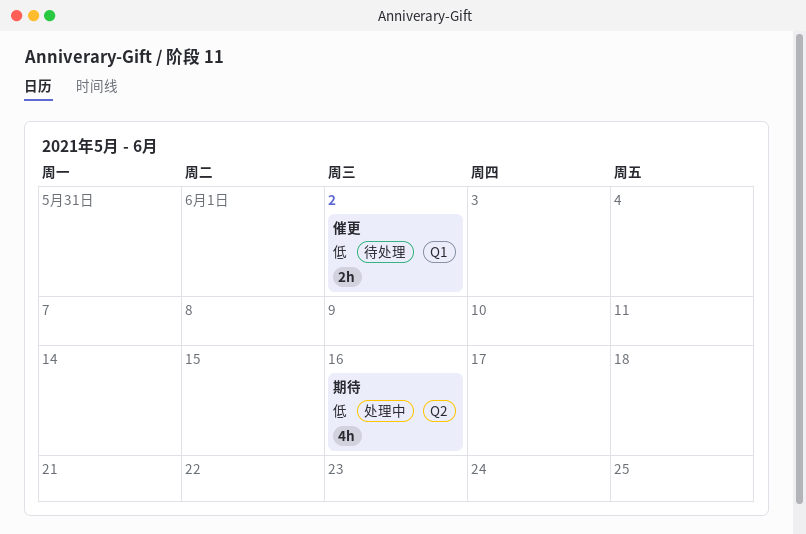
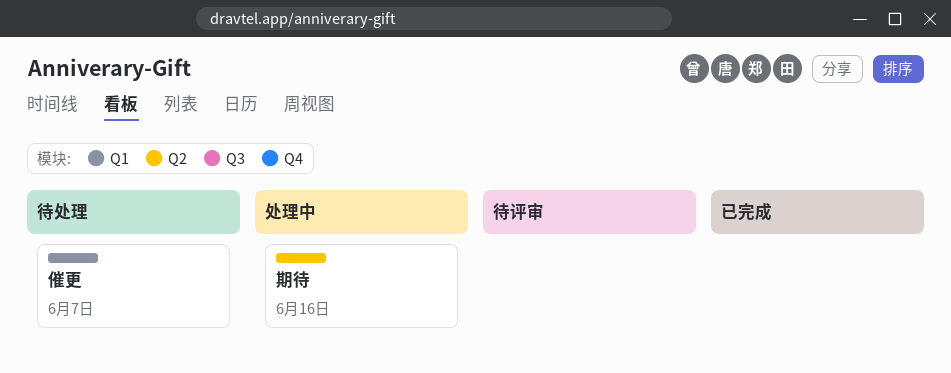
催更, due: Jun 2 -> Jun 7

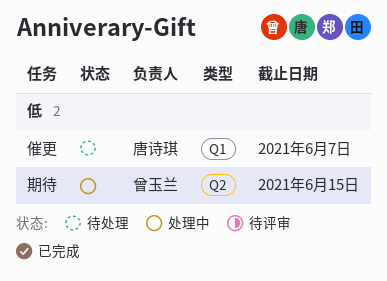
期待, due: Jun 16 -> Jun 15

